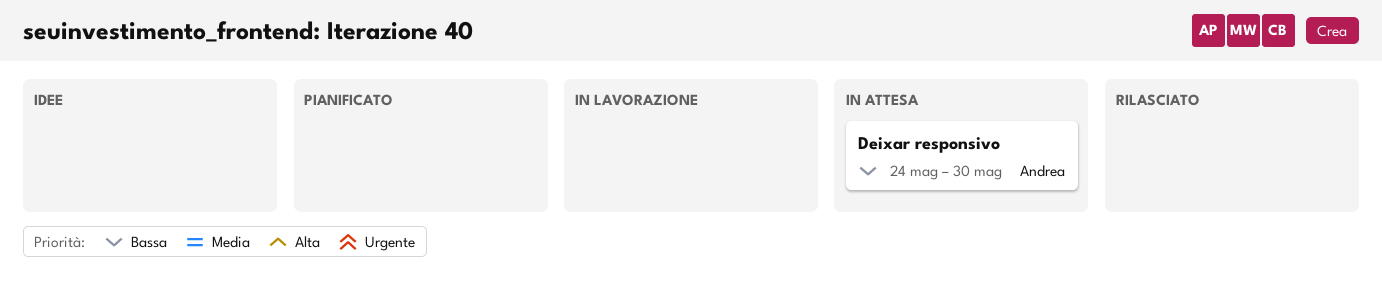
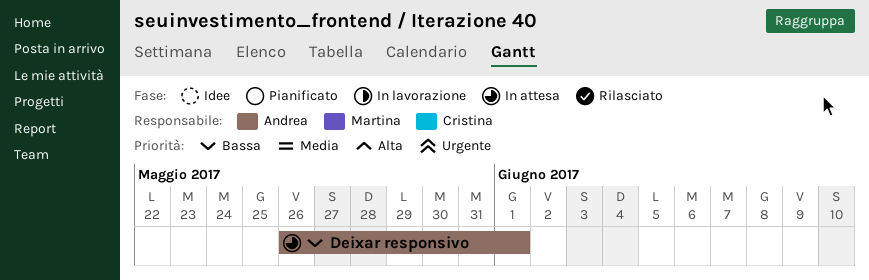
Deixar responsivo, start: May 24 -> May 26
Deixar responsivo, due: May 30 -> Jun 1

